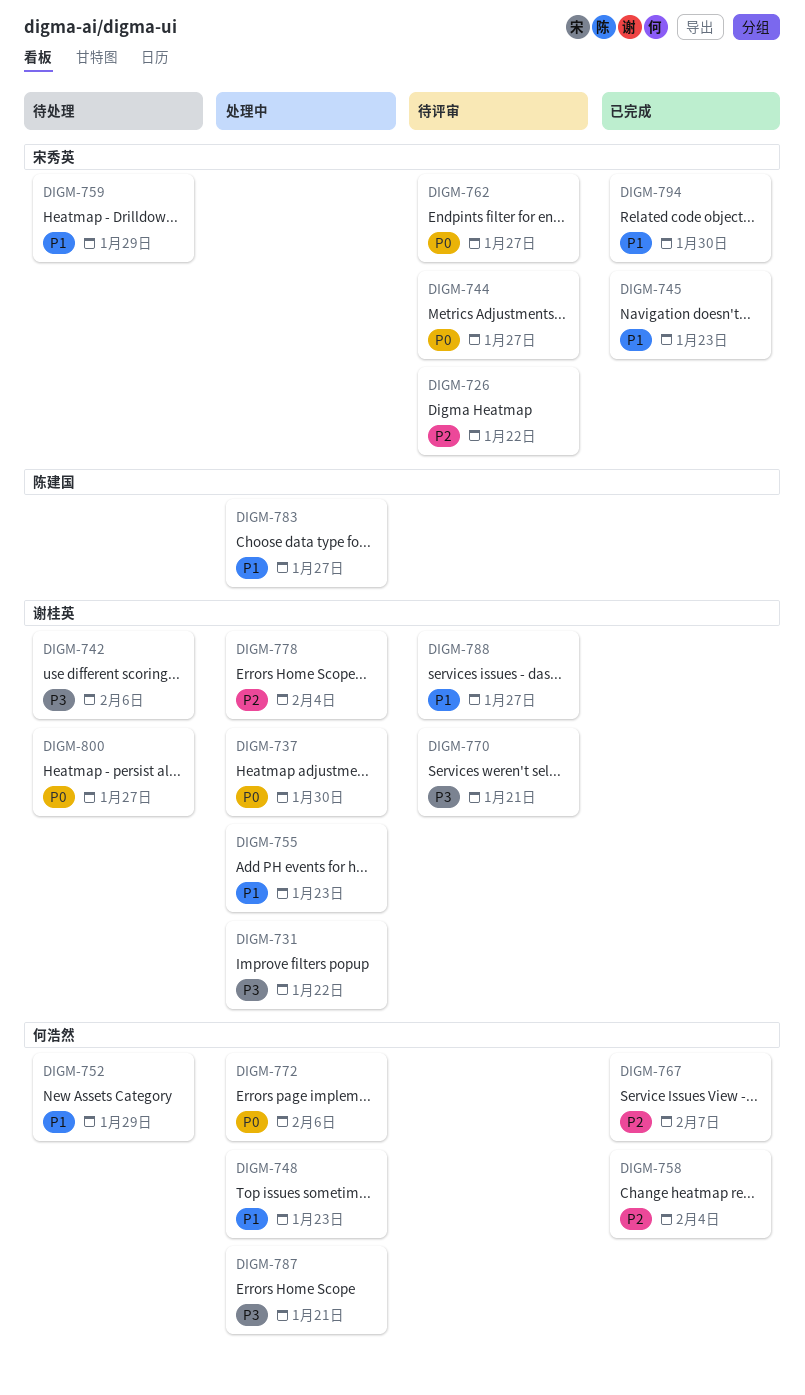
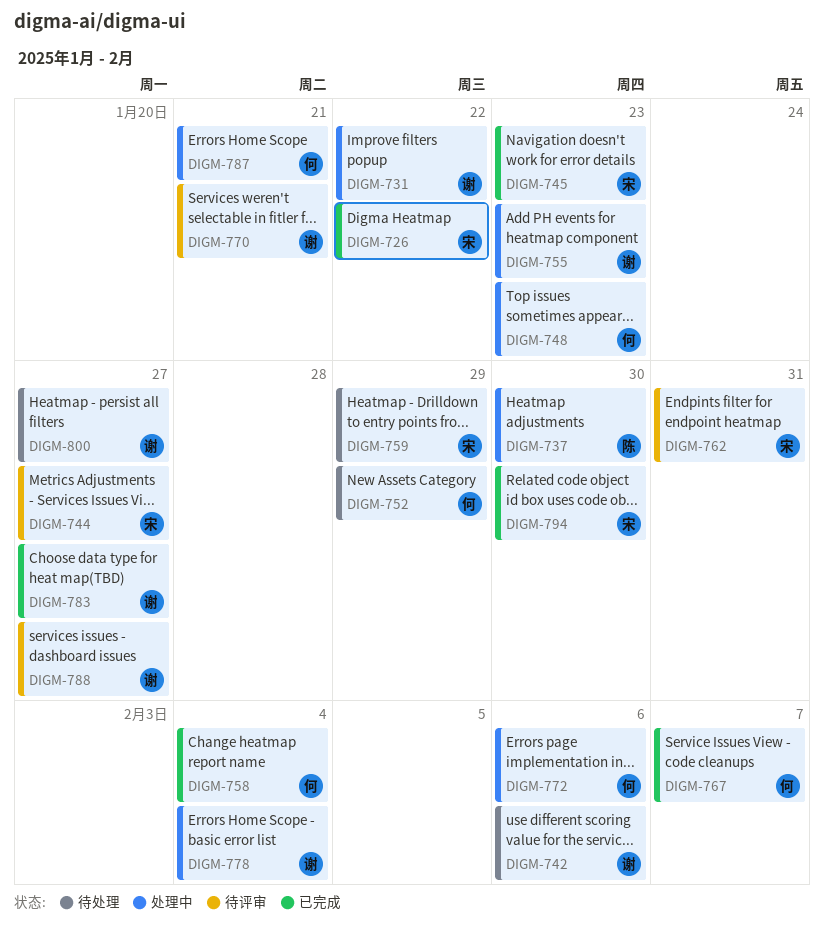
DIGM-726, status: 待评审 -> 已完成
DIGM-737, owner: 谢桂英 -> 陈建国
DIGM-762, due: Jan 27 -> Jan 31
DIGM-783, status: 处理中 -> 已完成
DIGM-783, owner: 陈建国 -> 谢桂英

